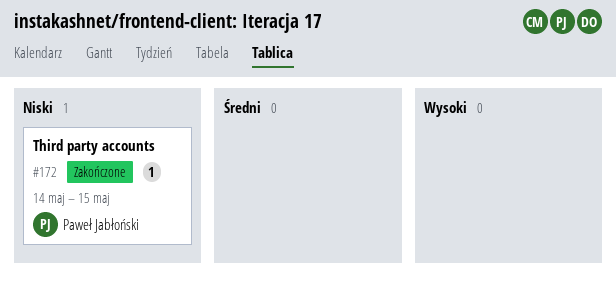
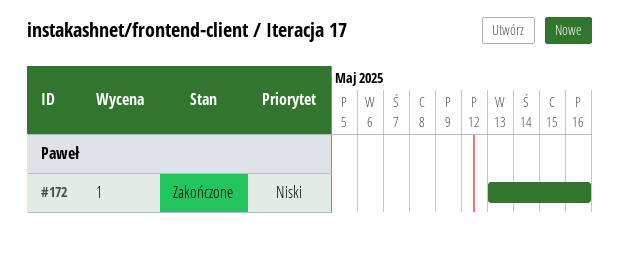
#172, start: May 14 -> May 13
#172, due: May 15 -> May 16

